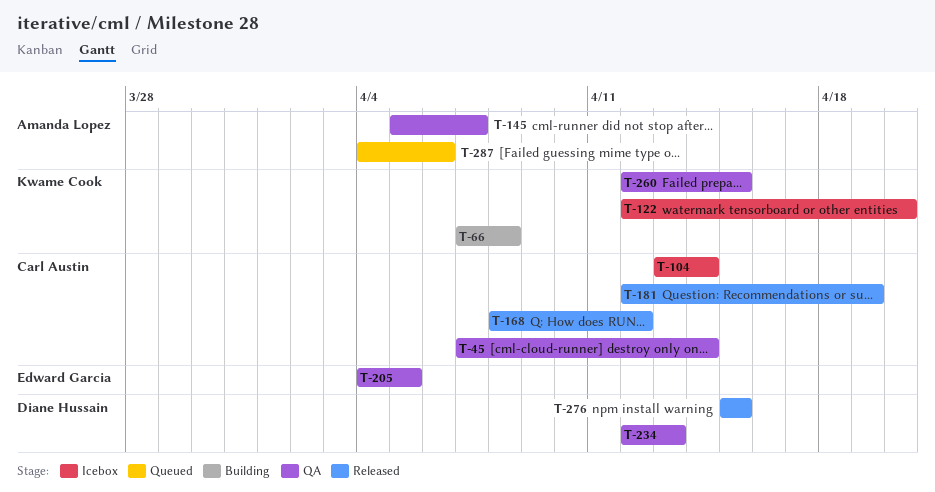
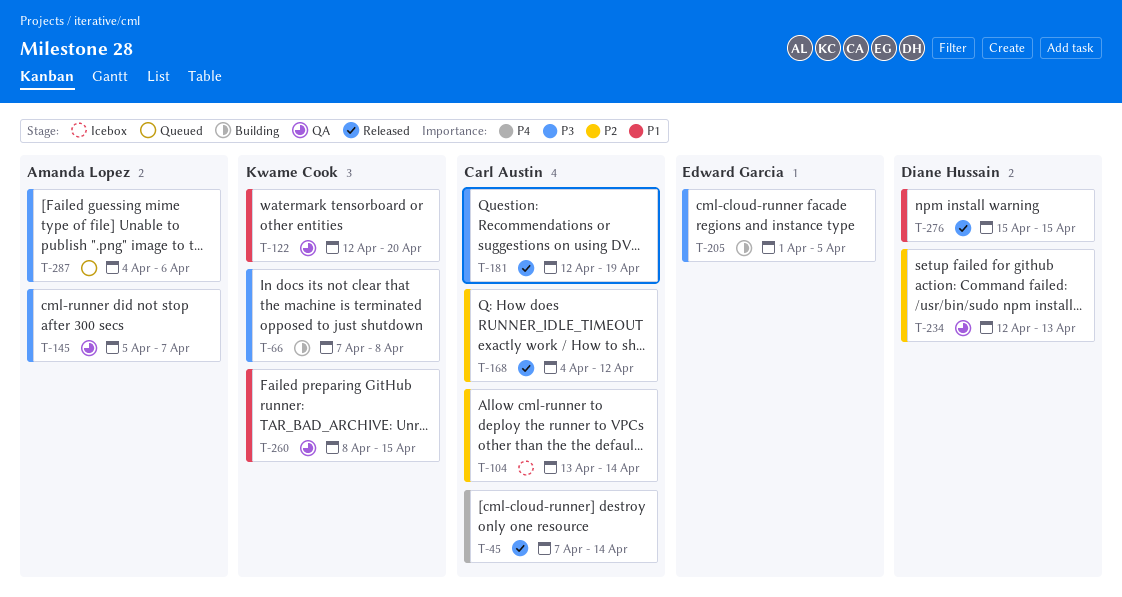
T-45, status: QA -> Released
T-122, status: Icebox -> QA
T-168, start: Apr 8 -> Apr 4
T-205, status: QA -> Building
T-205, start: Apr 4 -> Apr 1
T-260, start: Apr 12 -> Apr 8

